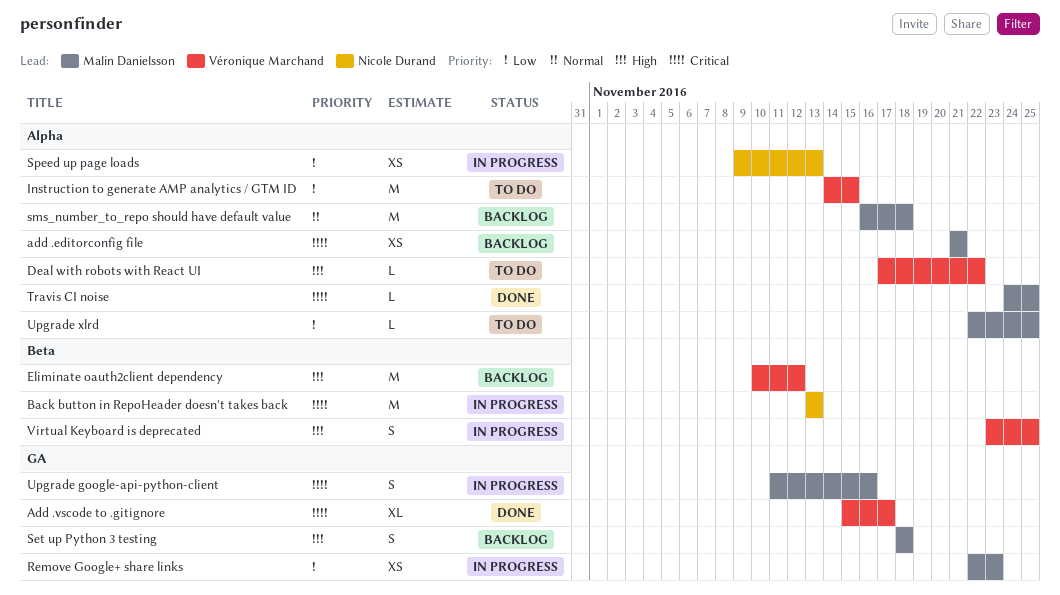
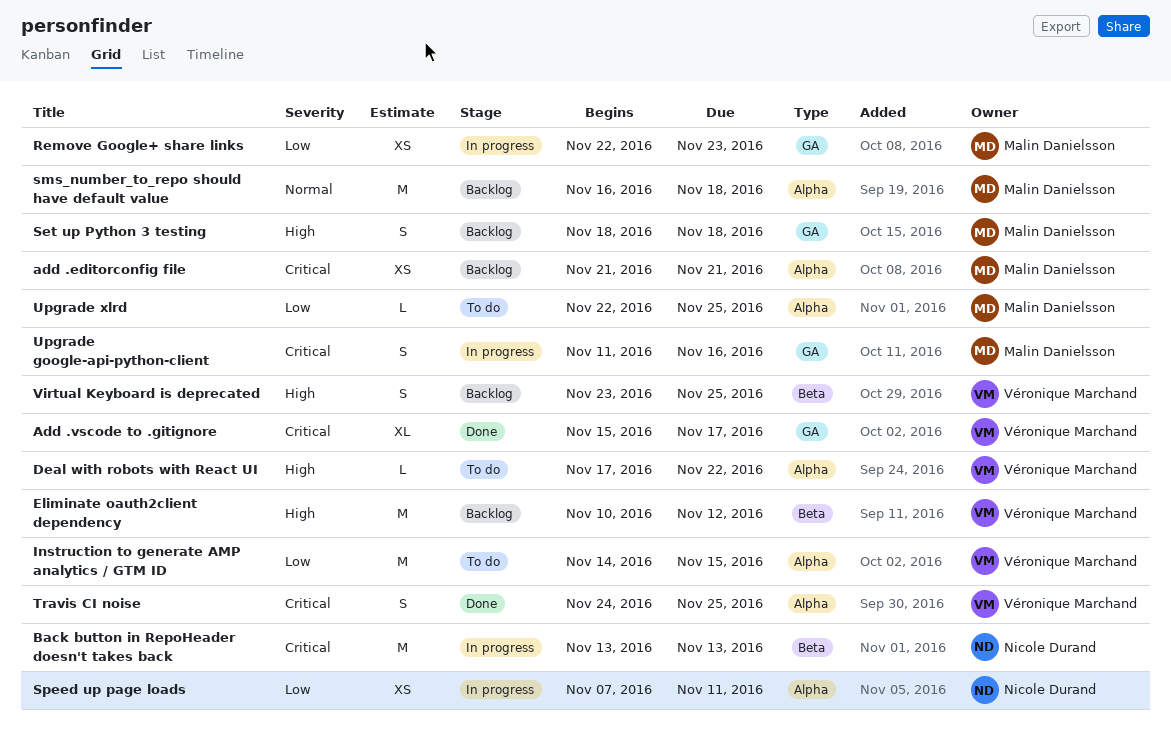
Speed up page loads, start: Nov 9 -> Nov 7
Speed up page loads, due: Nov 13 -> Nov 11
Travis CI noise, owner: Malin Danielsson -> Véronique Marchand
Travis CI noise, estimate: L -> S
Virtual Keyboard is deprecated, status: In progress -> Backlog

